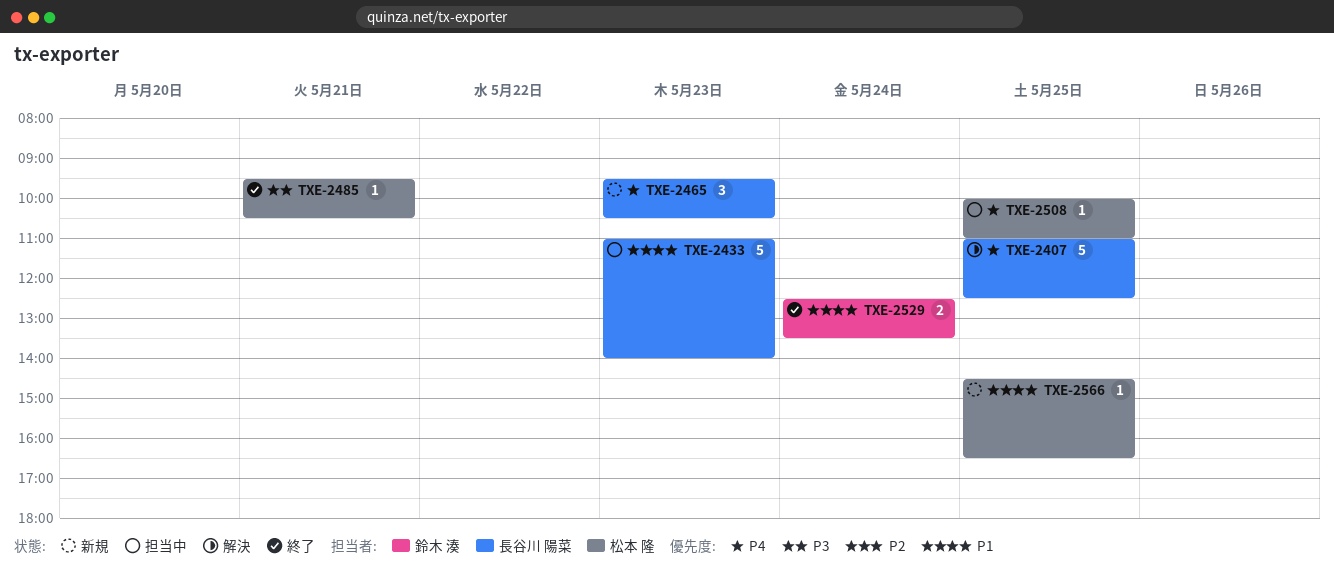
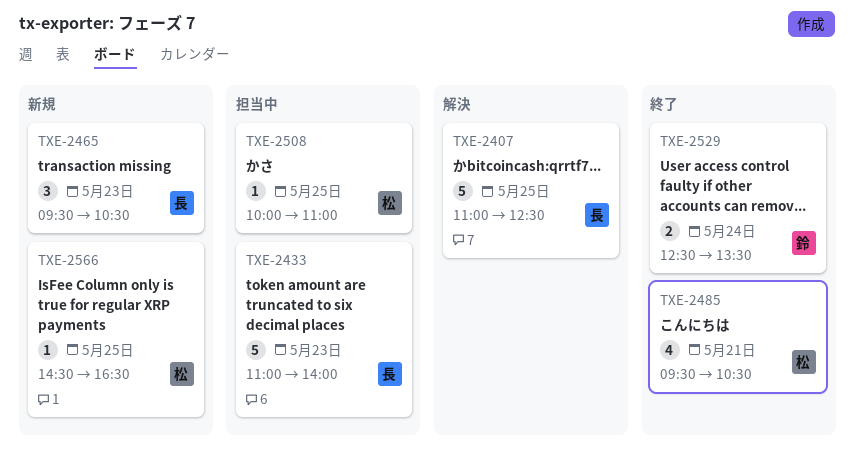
TXE-2485, estimate: 1 -> 4

